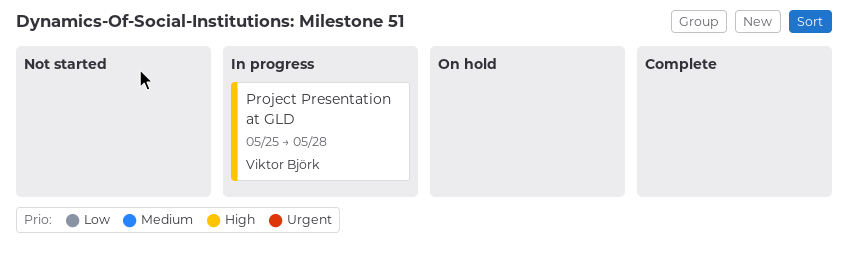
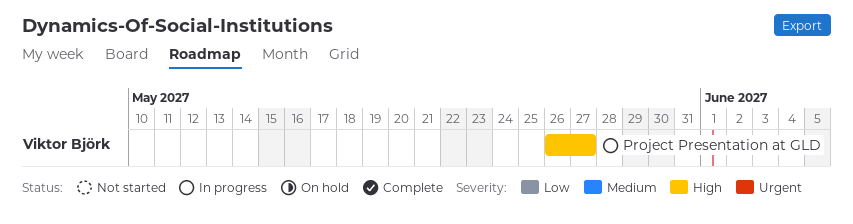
Project Presentation at GLD, start: May 25 -> May 26
Project Presentation at GLD, due: May 28 -> May 27

